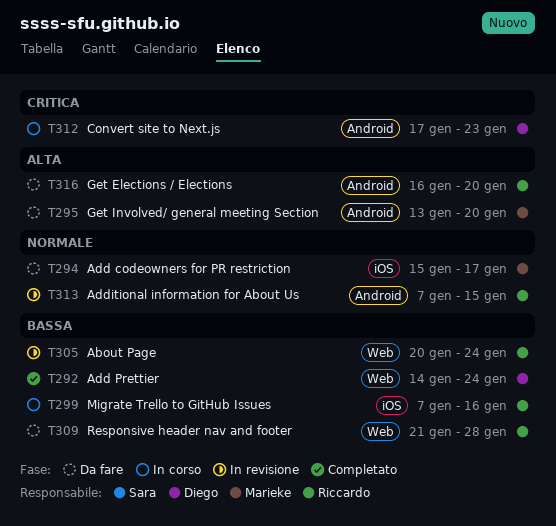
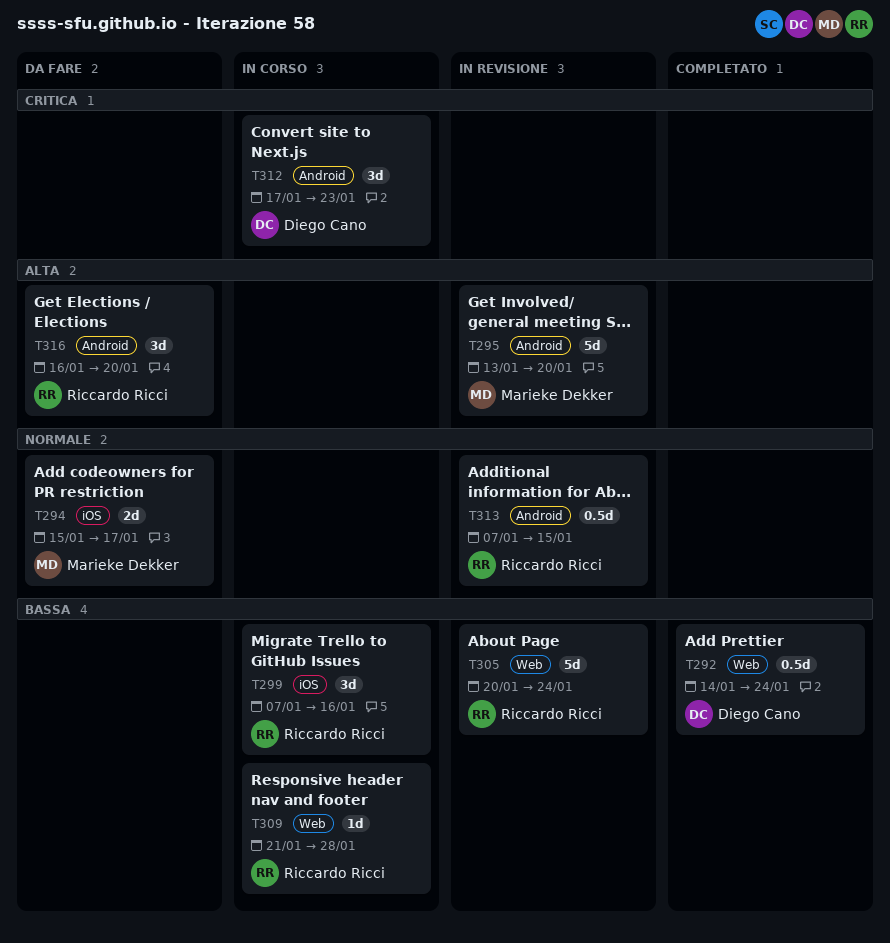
T295, status: Da fare -> In revisione
T309, status: Da fare -> In corso

